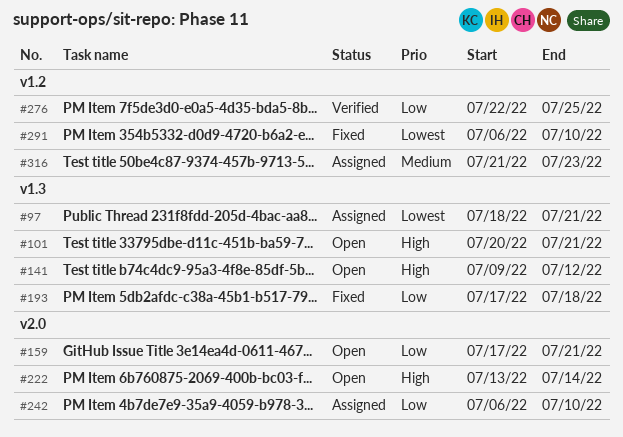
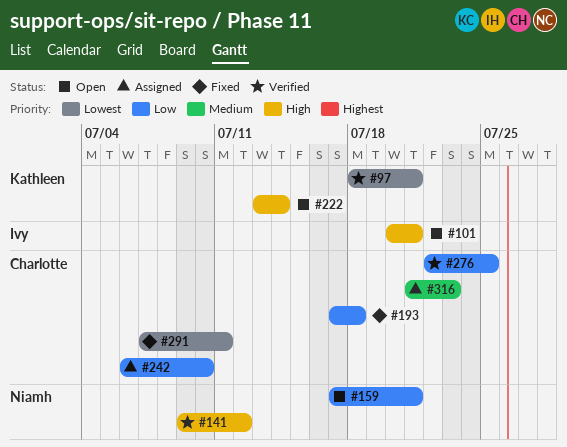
#97, status: Assigned -> Verified
#141, status: Open -> Verified
#291, start: Jul 6 -> Jul 7
#291, due: Jul 10 -> Jul 11

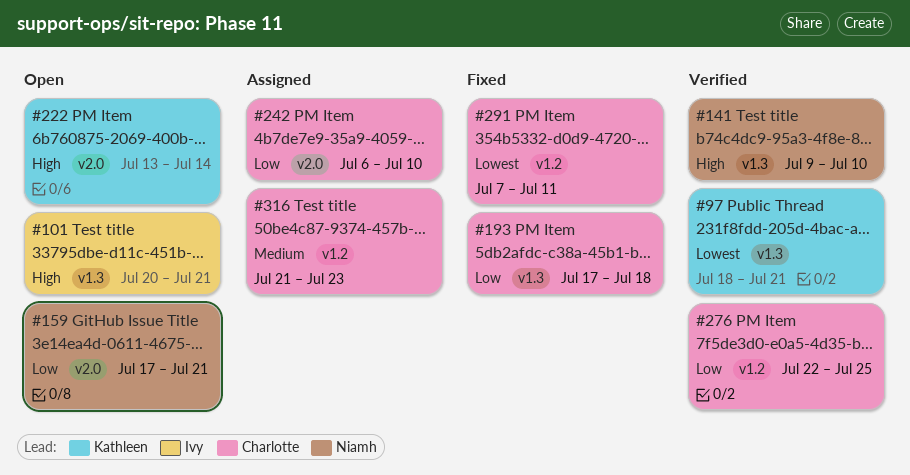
#141, due: Jul 12 -> Jul 10

